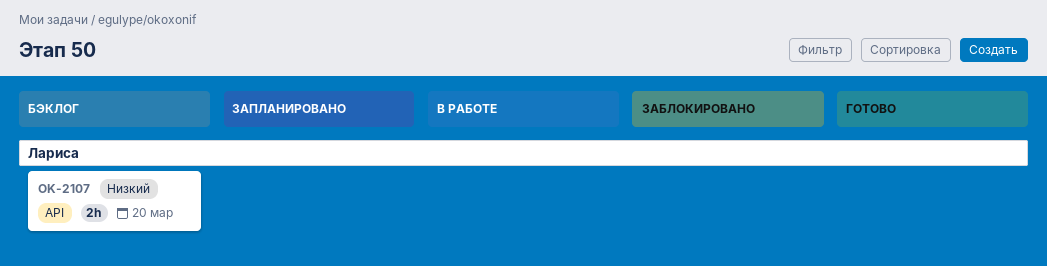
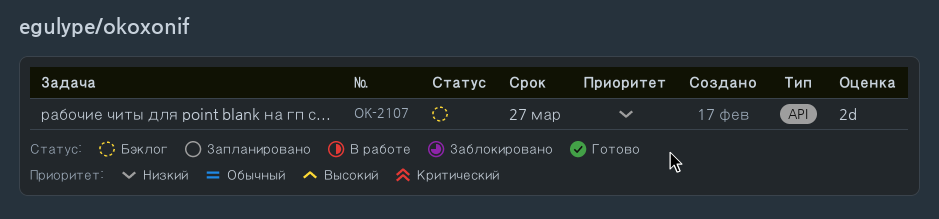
OK-2107, estimate: 2h -> 2d
OK-2107, due: Mar 20 -> Mar 27

